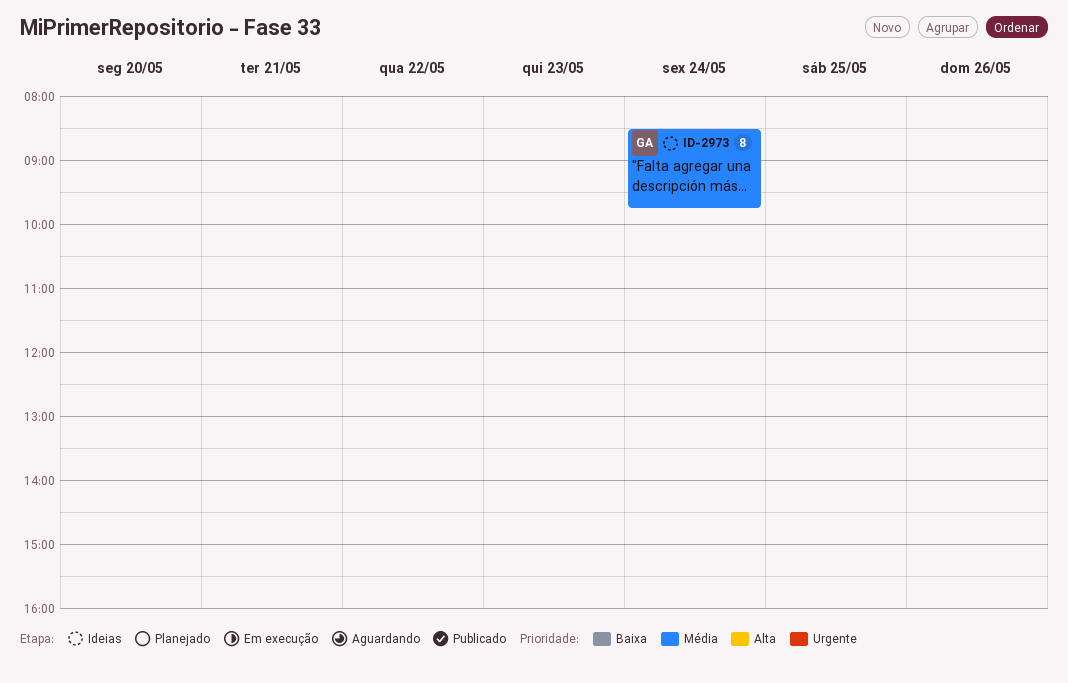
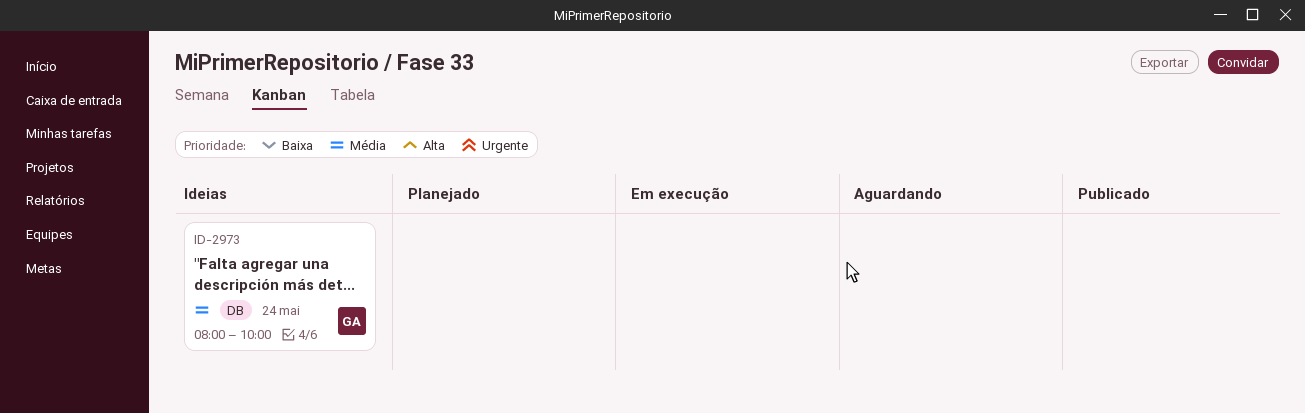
ID-2973, begins: 08:30 -> 08:00
ID-2973, ends: 09:45 -> 10:00

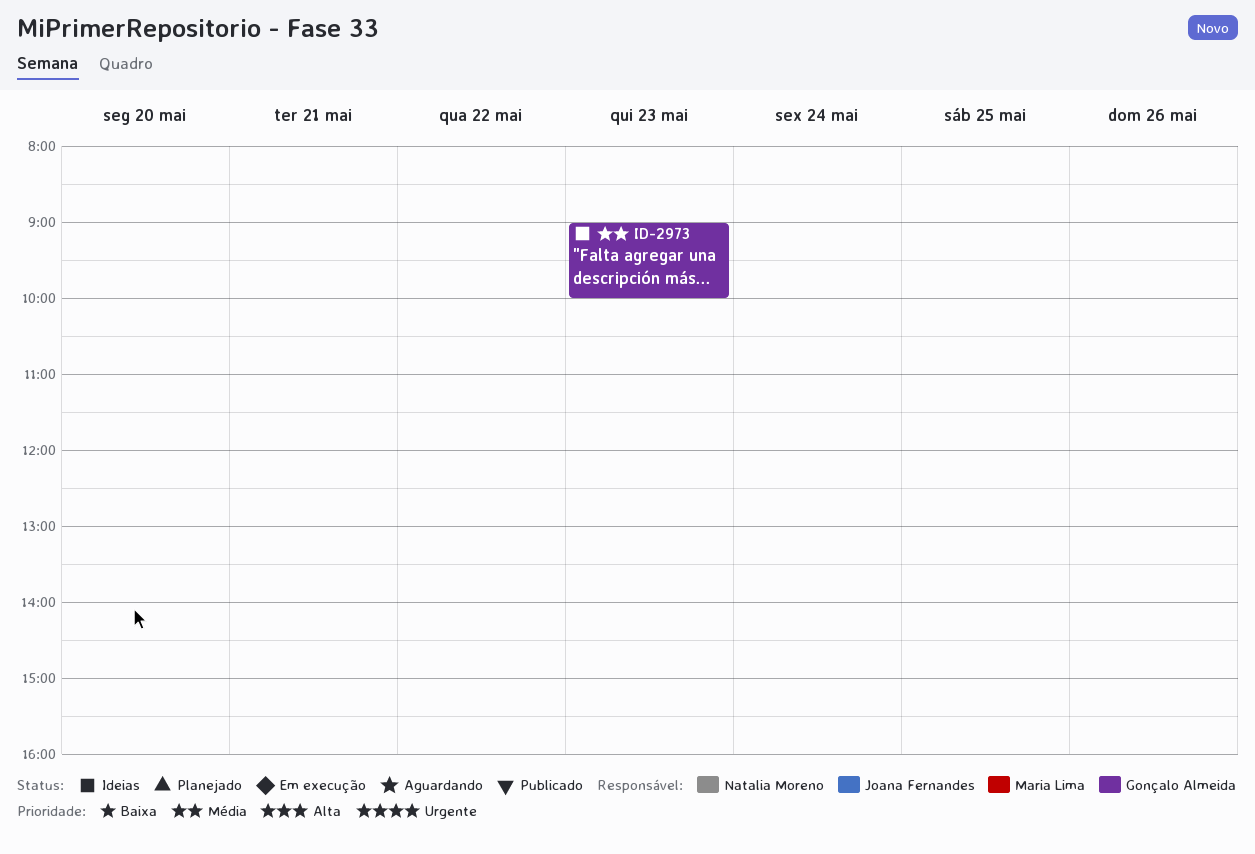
ID-2973, day: May 24 -> May 23
ID-2973, begins: 08:00 -> 09:00

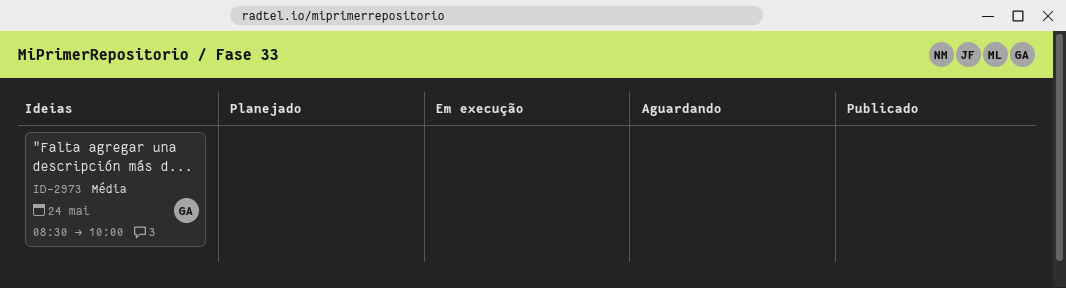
ID-2973, day: May 23 -> May 24
ID-2973, begins: 09:00 -> 08:30

